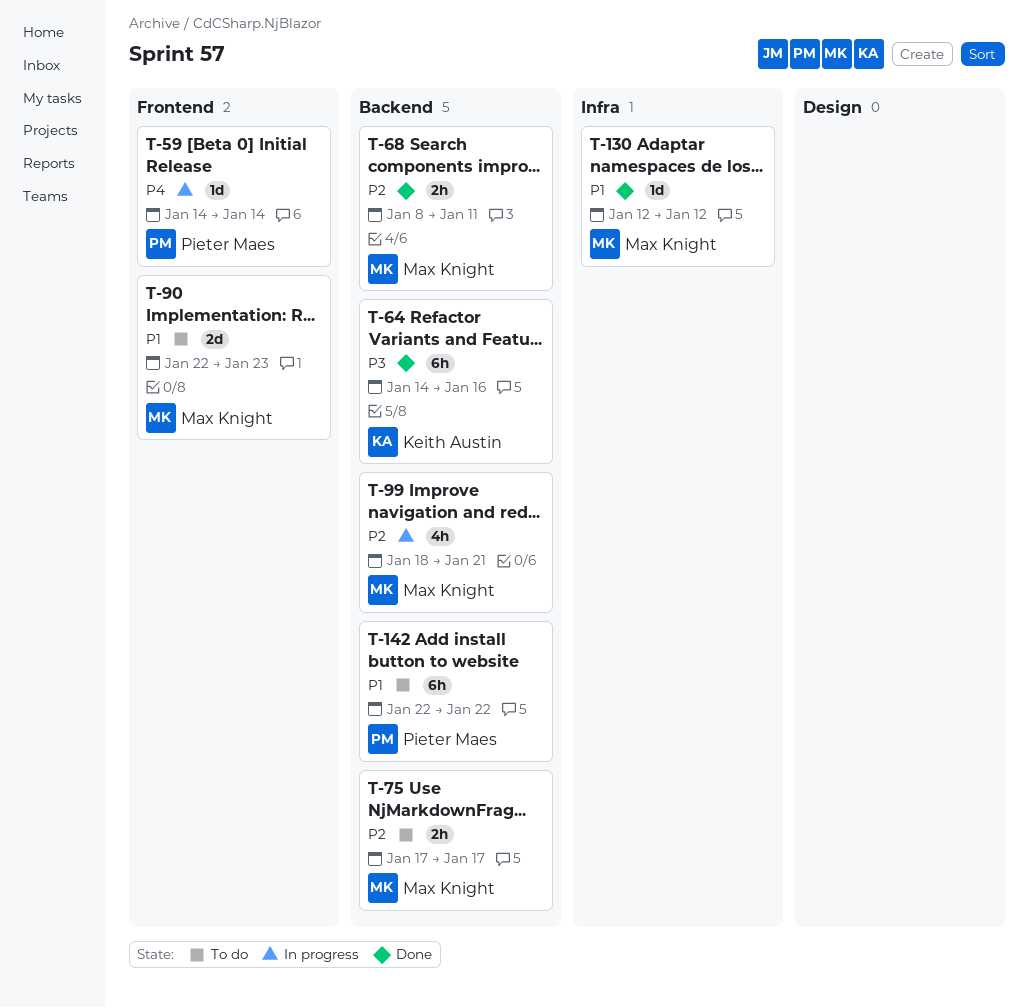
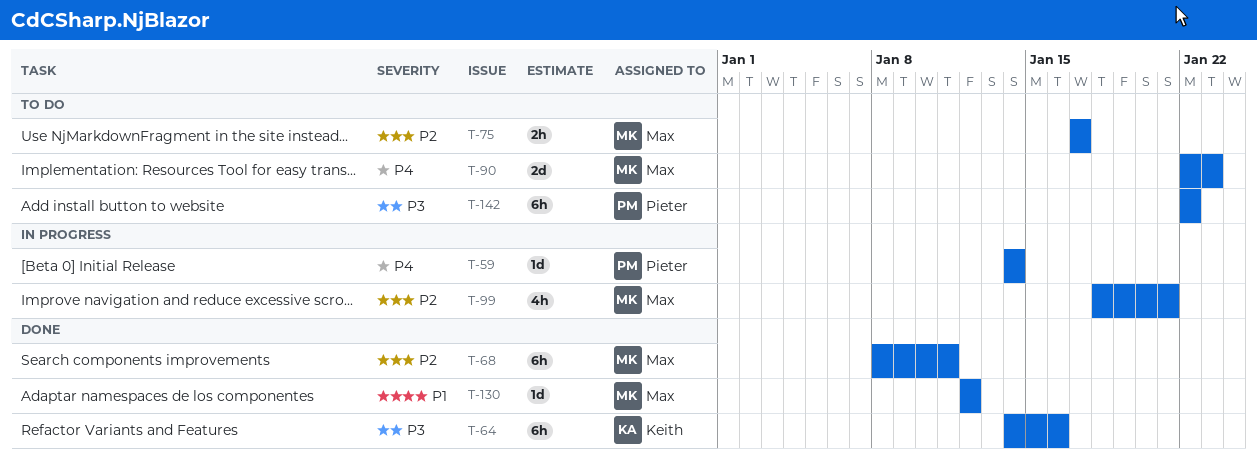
T-68, estimate: 2h -> 6h
T-90, priority: P1 -> P4
T-142, priority: P1 -> P3

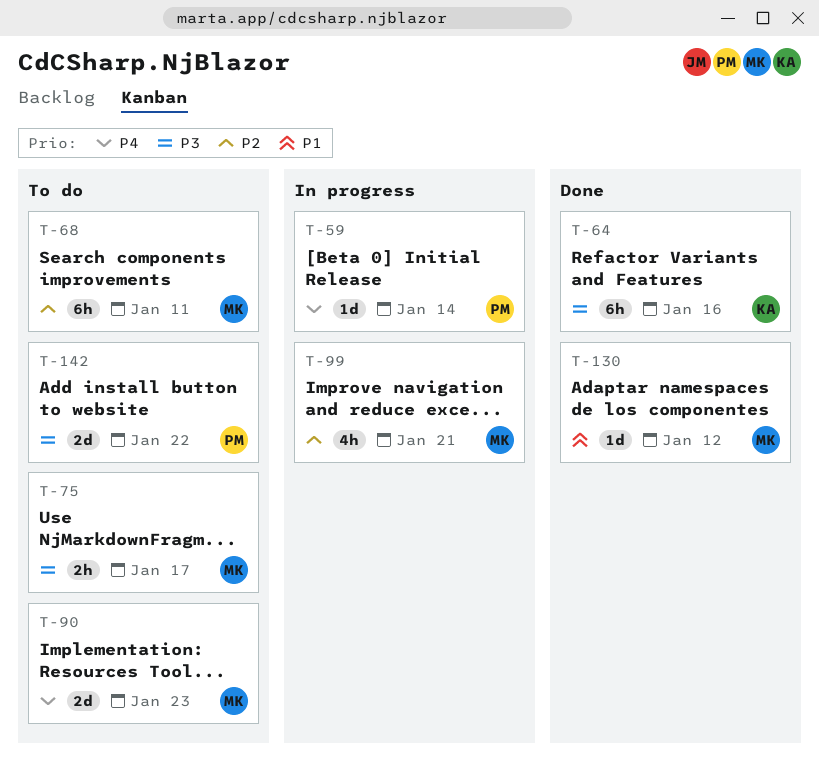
T-68, status: Done -> To do
T-75, priority: P2 -> P3
T-142, estimate: 6h -> 2d

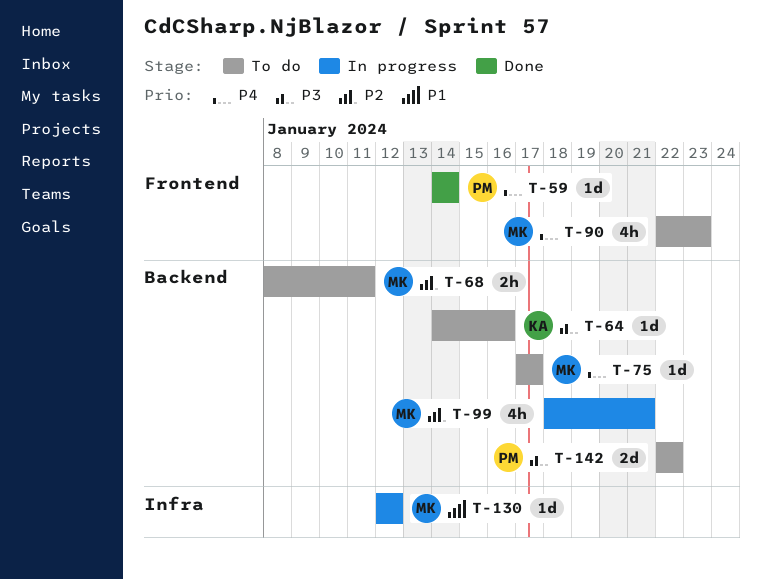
T-59, status: In progress -> Done
T-64, status: Done -> To do
T-64, estimate: 6h -> 1d
T-68, estimate: 6h -> 2h
T-75, priority: P3 -> P4
T-75, estimate: 2h -> 1d
T-90, estimate: 2d -> 4h
T-130, status: Done -> In progress

